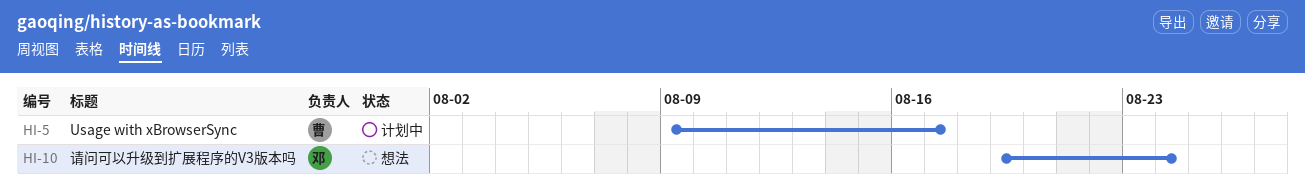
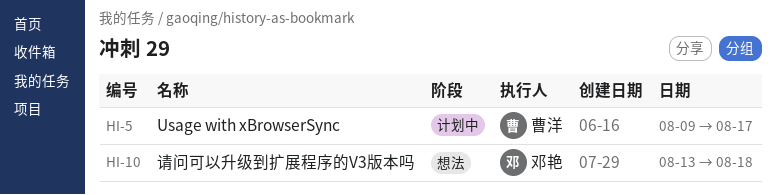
HI-10, start: Aug 19 -> Aug 13
HI-10, due: Aug 24 -> Aug 18

